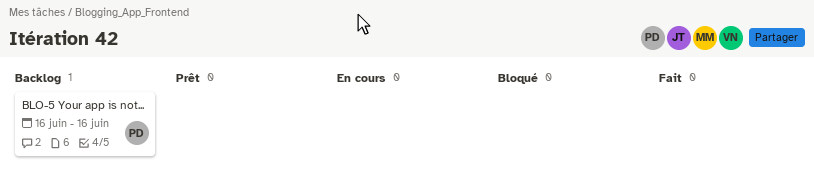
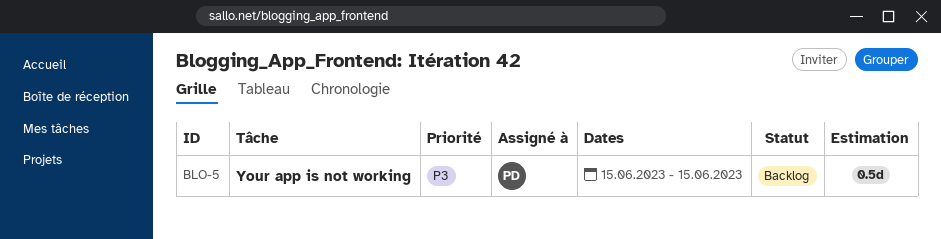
BLO-5, start: Jun 16 -> Jun 15
BLO-5, due: Jun 16 -> Jun 15

